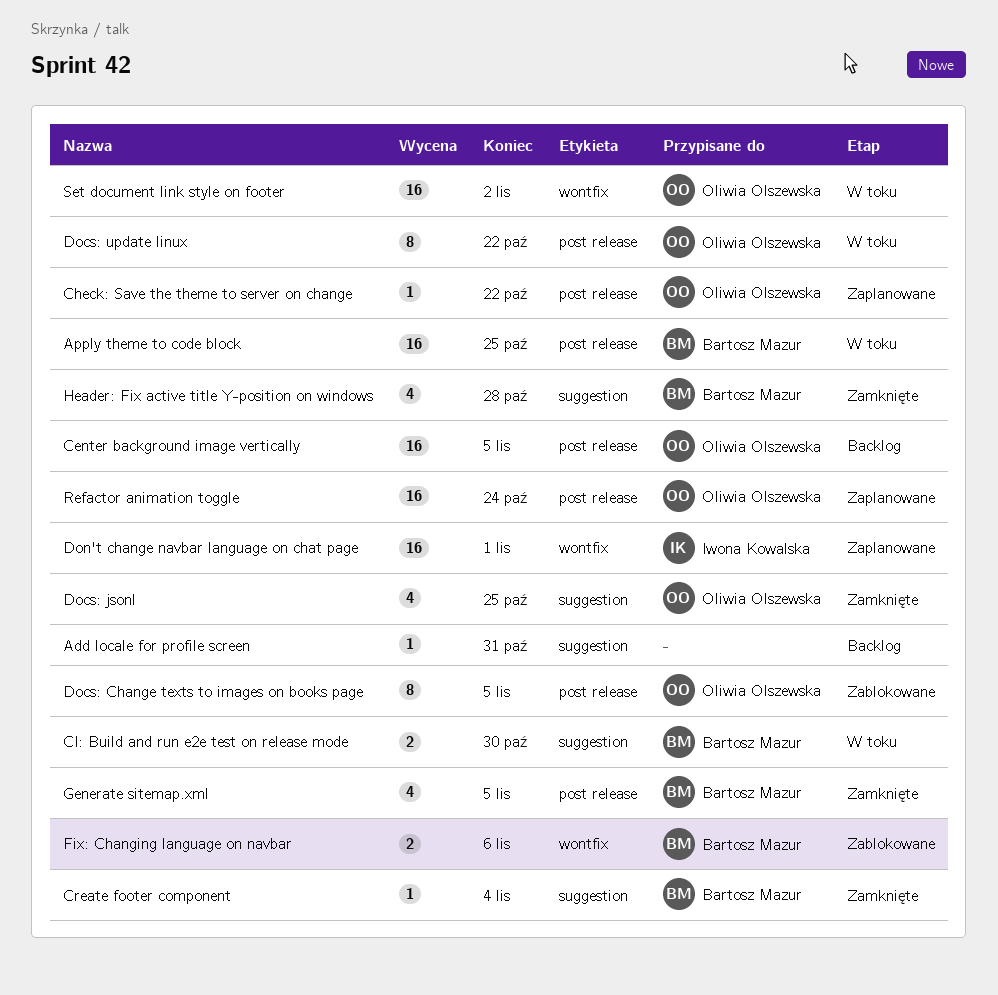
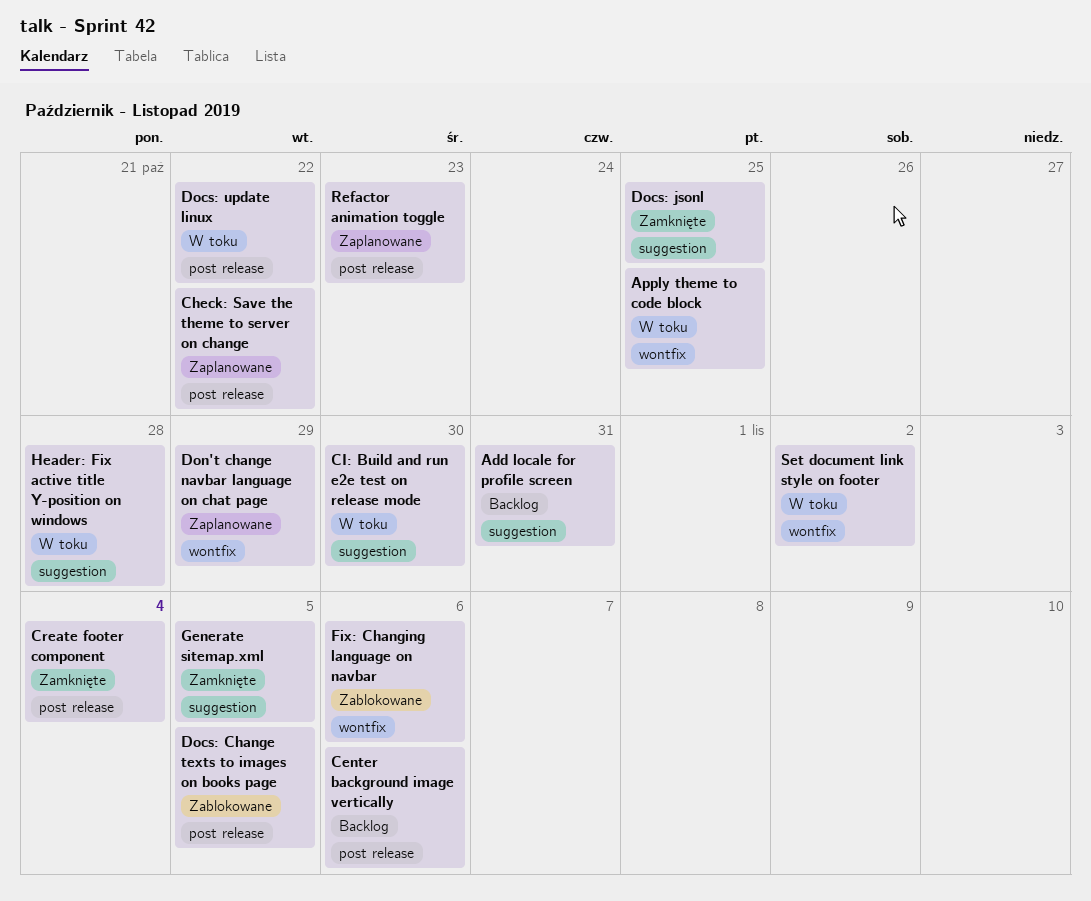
Apply theme to code block, label: post release -> wontfix
Center background image vertically, due: Nov 5 -> Nov 6
Create footer component, label: suggestion -> post release
Don't change navbar language on chat page, due: Nov 1 -> Oct 29
Generate sitemap.xml, label: post release -> suggestion
Header: Fix active title Y-position on windows, status: Zamknięte -> W toku
Refactor animation toggle, due: Oct 24 -> Oct 23

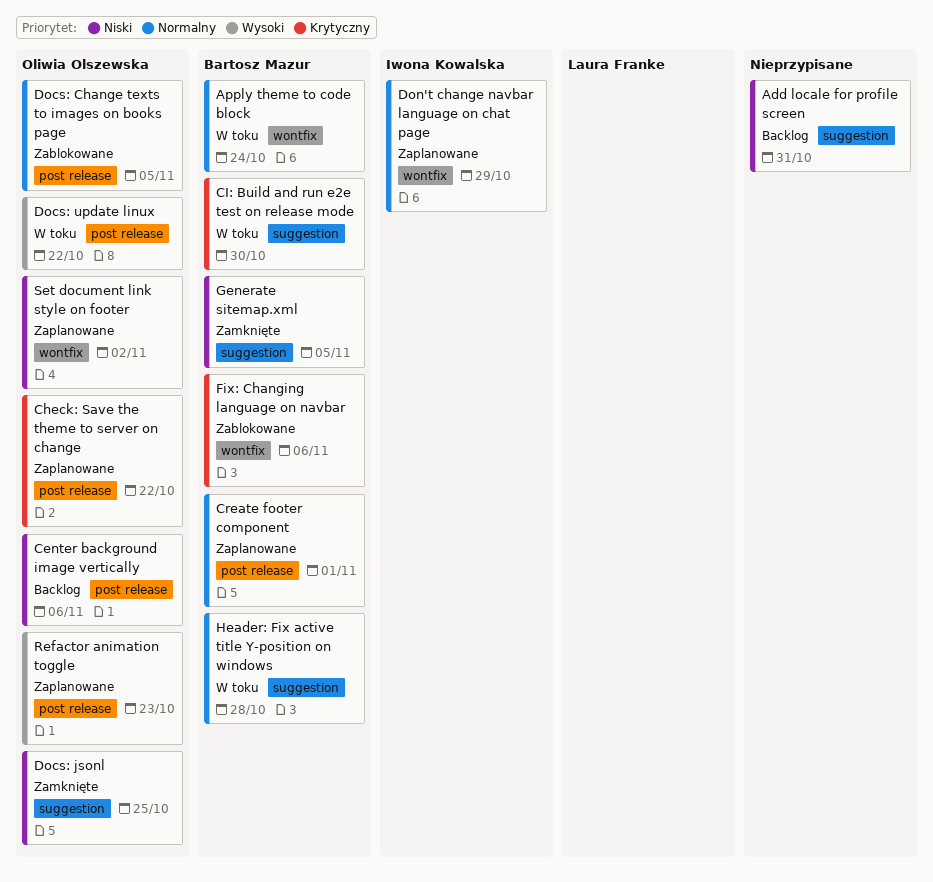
Apply theme to code block, due: Oct 25 -> Oct 24
Create footer component, status: Zamknięte -> Zaplanowane
Create footer component, due: Nov 4 -> Nov 1
Set document link style on footer, status: W toku -> Zaplanowane

